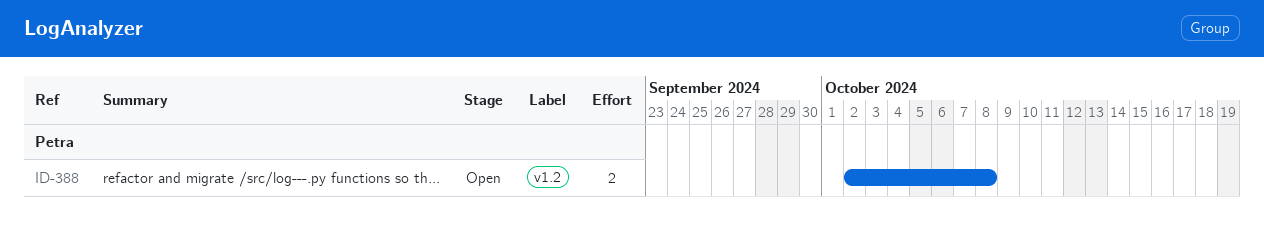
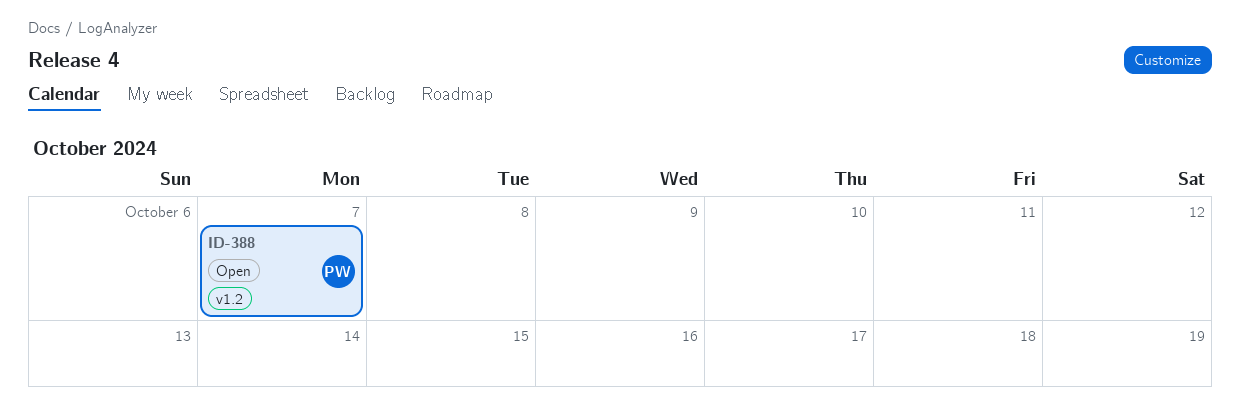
ID-388, due: Oct 8 -> Oct 7

